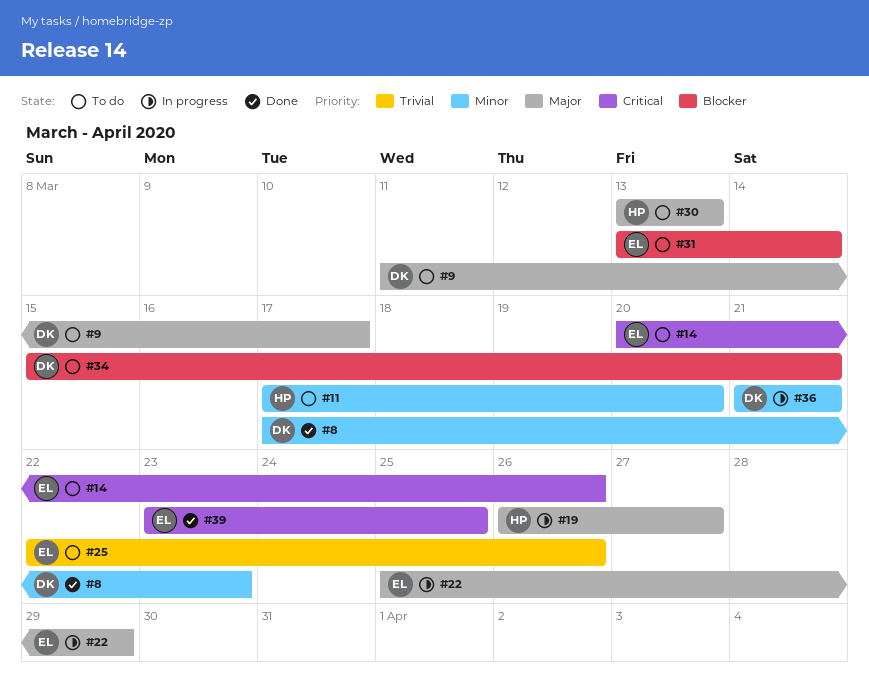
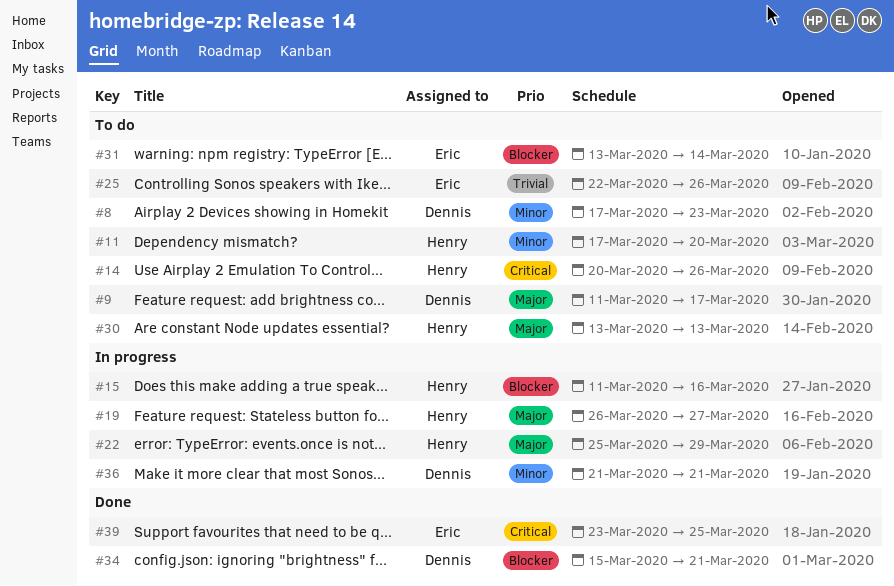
#8, status: Done -> To do
#14, owner: Eric -> Henry
#15: none -> present
#22, owner: Eric -> Henry
#34, status: To do -> Done

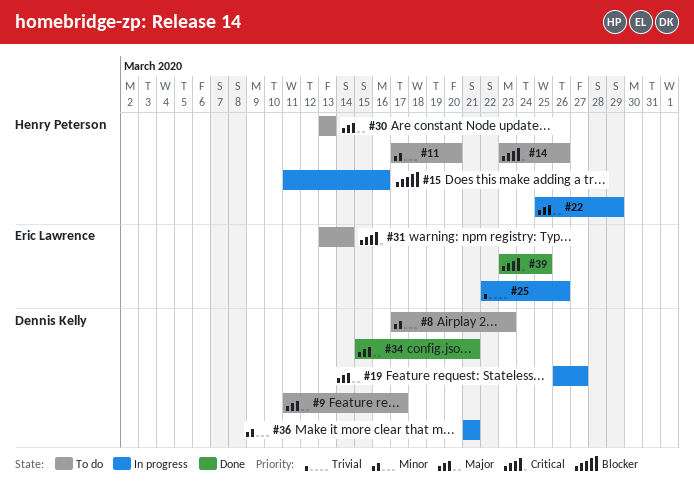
#14, start: Mar 20 -> Mar 23
#19, owner: Henry Peterson -> Dennis Kelly
#25, status: To do -> In progress
#31, priority: Blocker -> Critical
#34, priority: Blocker -> Major

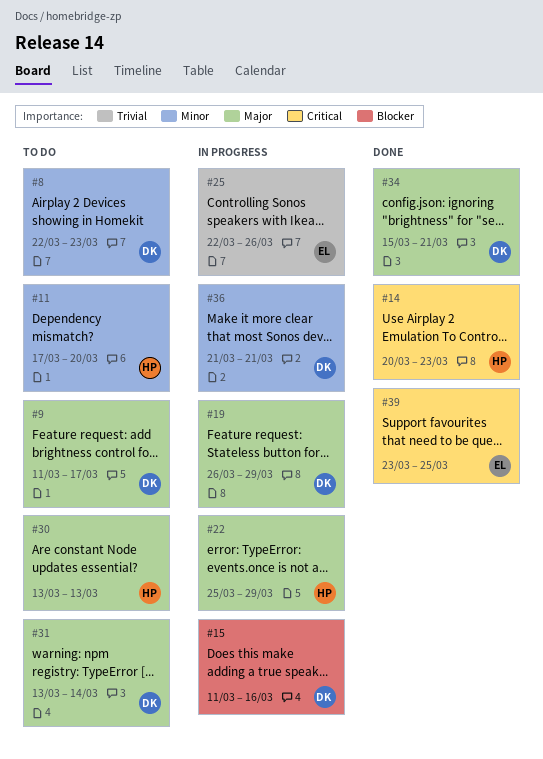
#8, start: Mar 17 -> Mar 22
#14, status: To do -> Done
#14, start: Mar 23 -> Mar 20
#14, due: Mar 26 -> Mar 23
#15, owner: Henry Peterson -> Dennis Kelly
#19, due: Mar 27 -> Mar 29
#31, owner: Eric Lawrence -> Dennis Kelly
#31, priority: Critical -> Major

